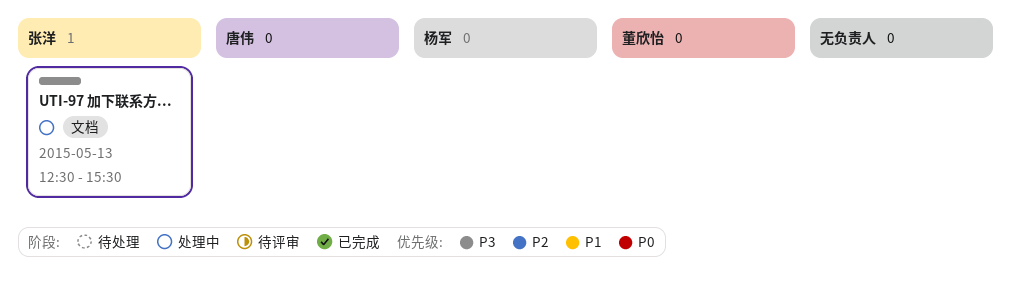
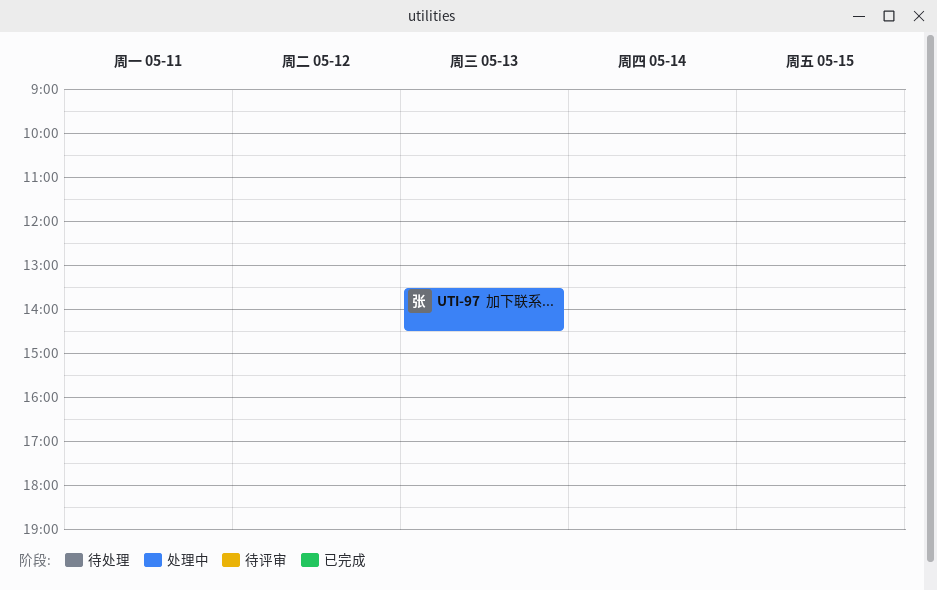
UTI-97, begins: 12:30 -> 13:30
UTI-97, ends: 15:30 -> 14:30

